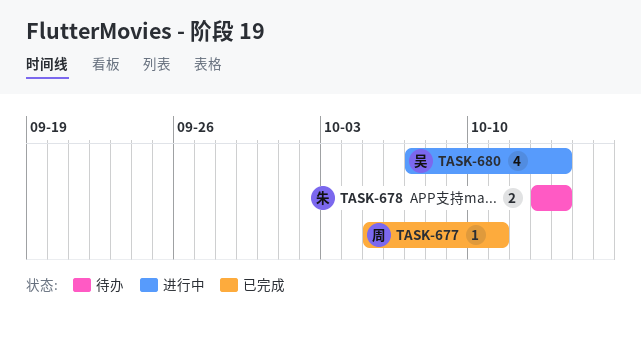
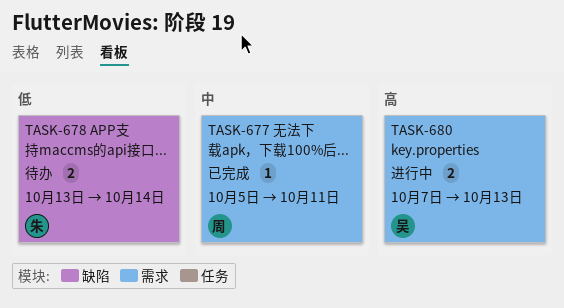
TASK-680, estimate: 4 -> 2
TASK-680, due: Oct 14 -> Oct 13

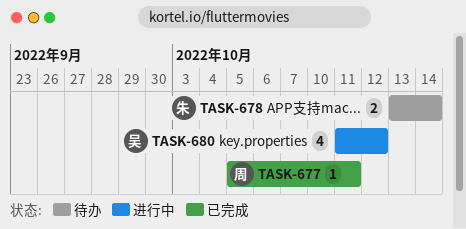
TASK-680, estimate: 2 -> 4
TASK-680, start: Oct 7 -> Oct 11
TASK-680, due: Oct 13 -> Oct 12

